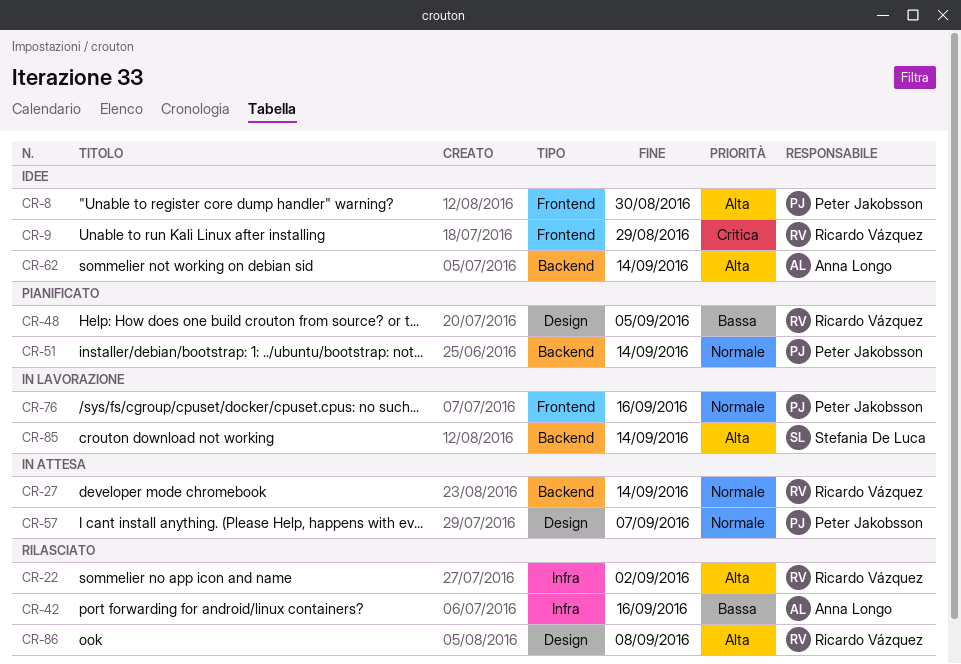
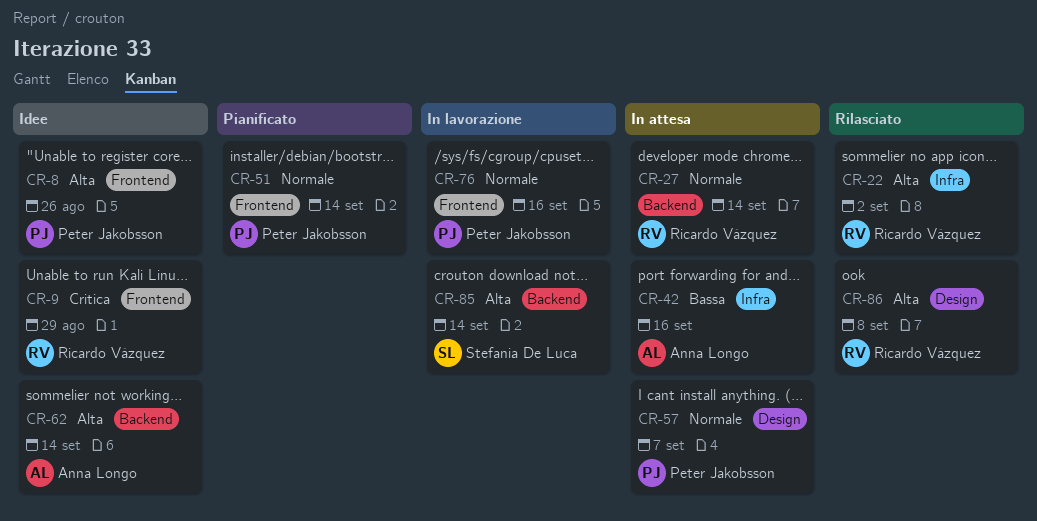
CR-8, due: Aug 30 -> Aug 26
CR-42, status: Rilasciato -> In attesa
CR-48: present -> none
CR-51, label: Backend -> Frontend

